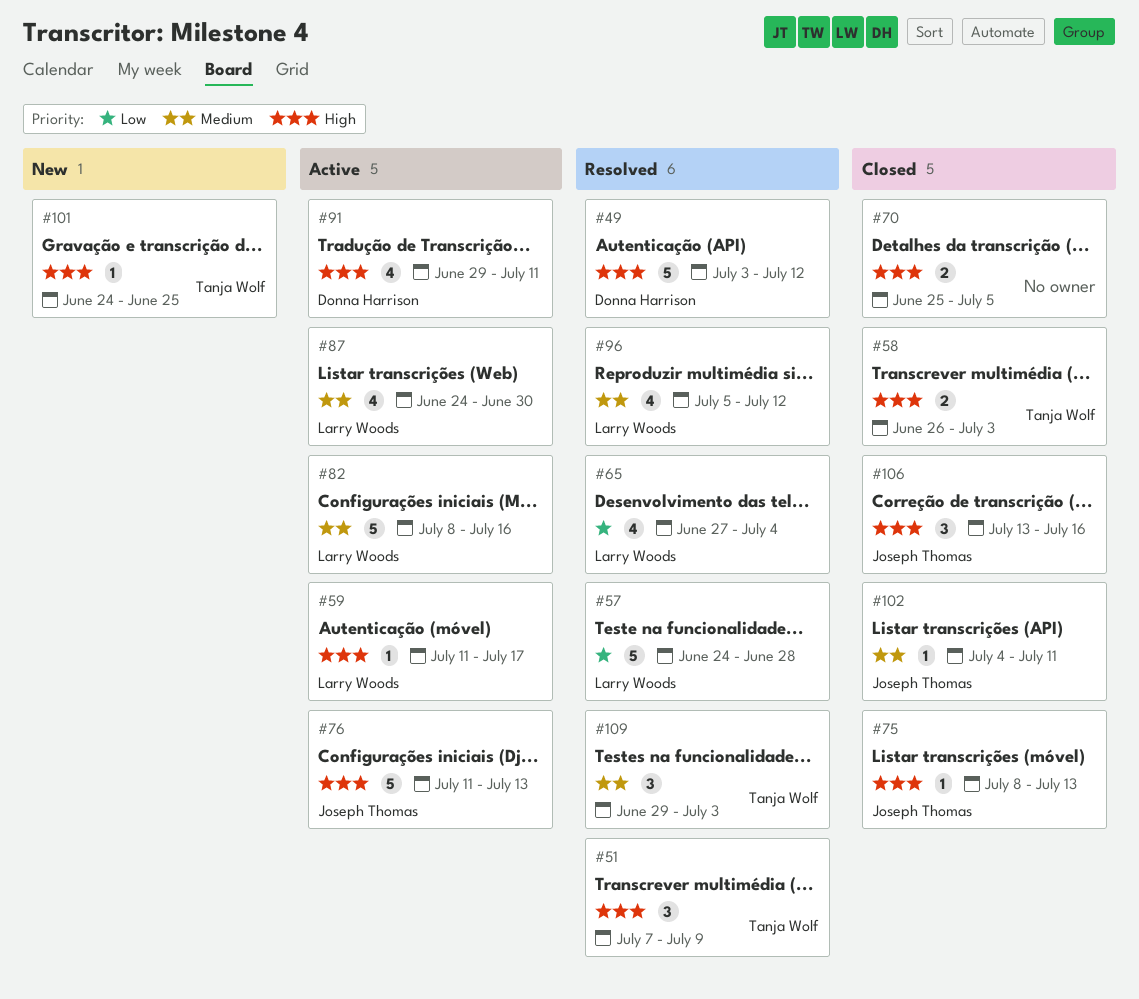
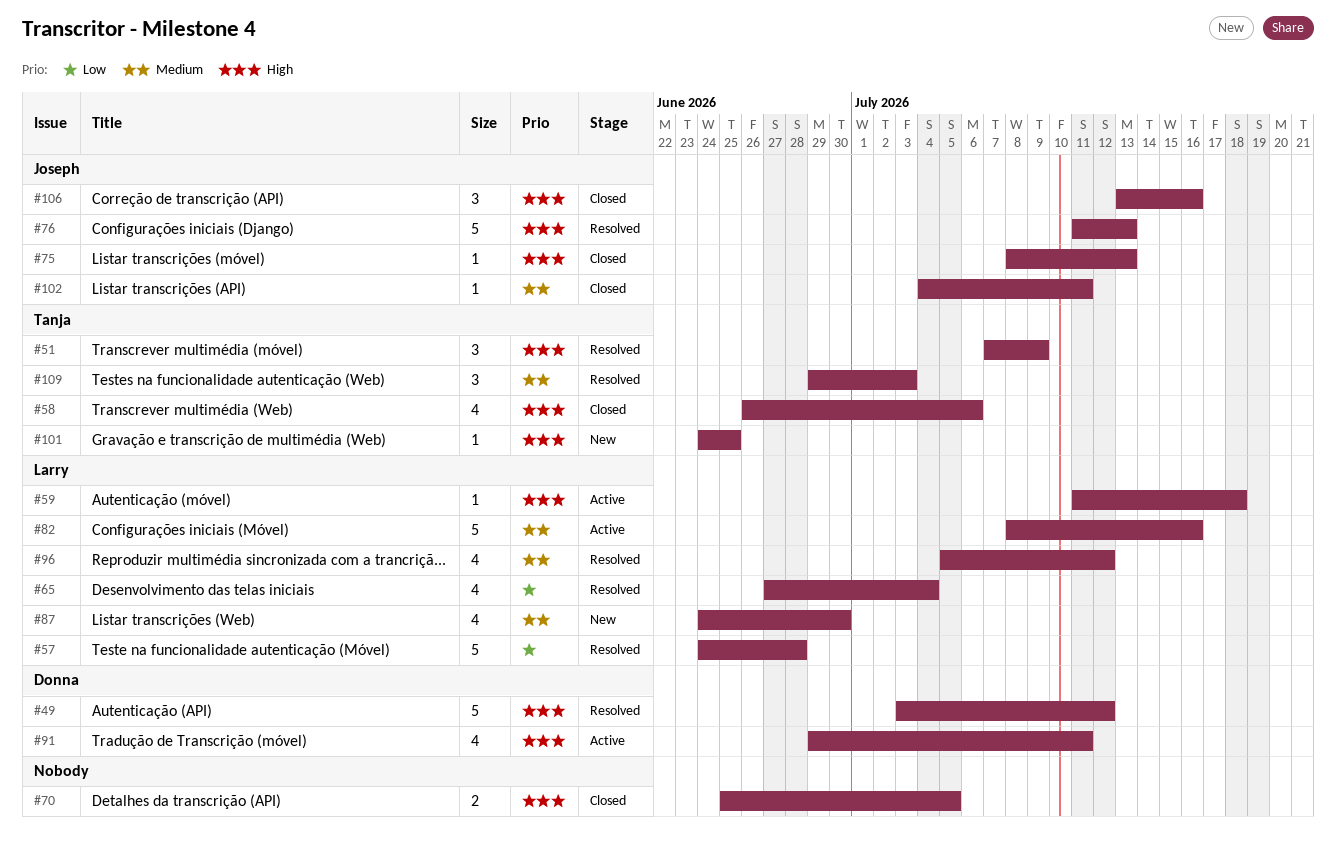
#58, estimate: 2 -> 4
#58, due: Jul 3 -> Jul 6
#59, due: Jul 17 -> Jul 18
#76, status: Active -> Resolved
#87, status: Active -> New

